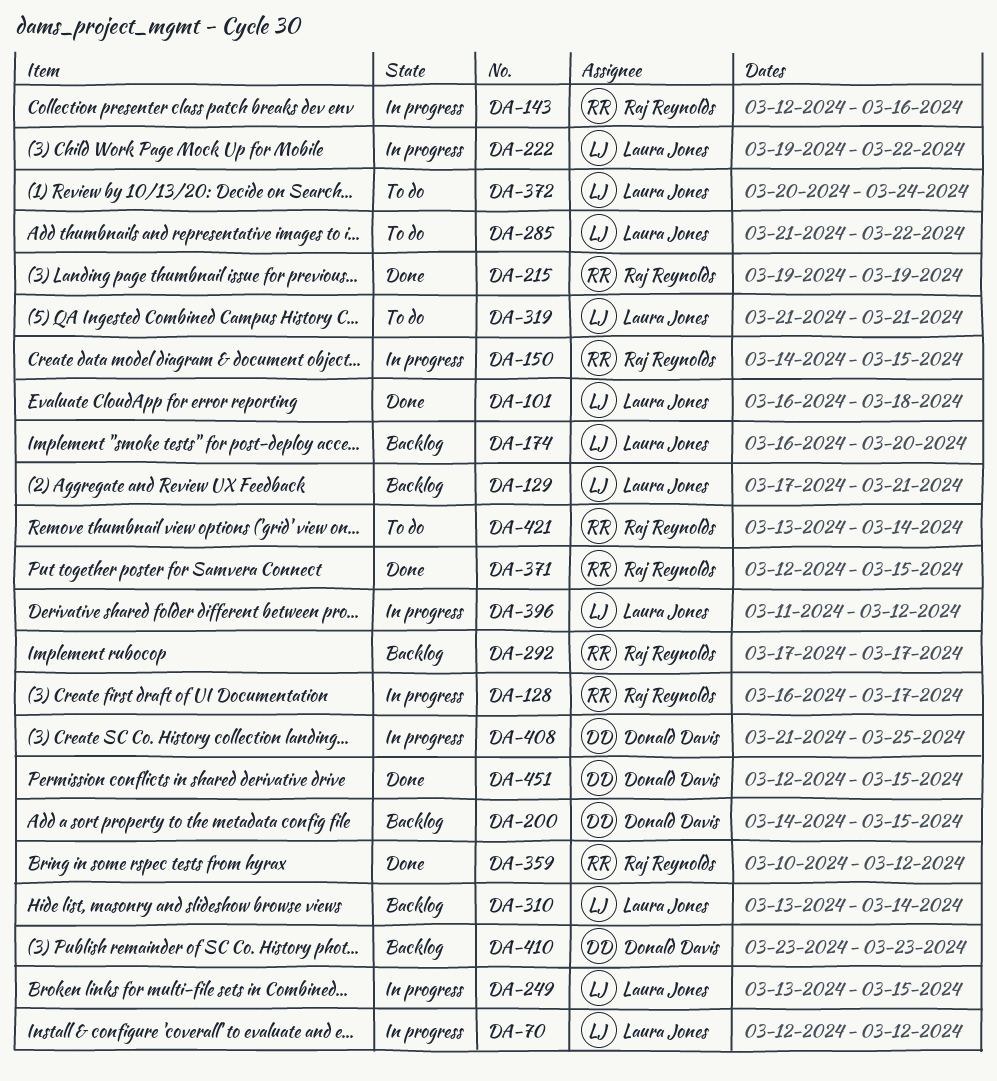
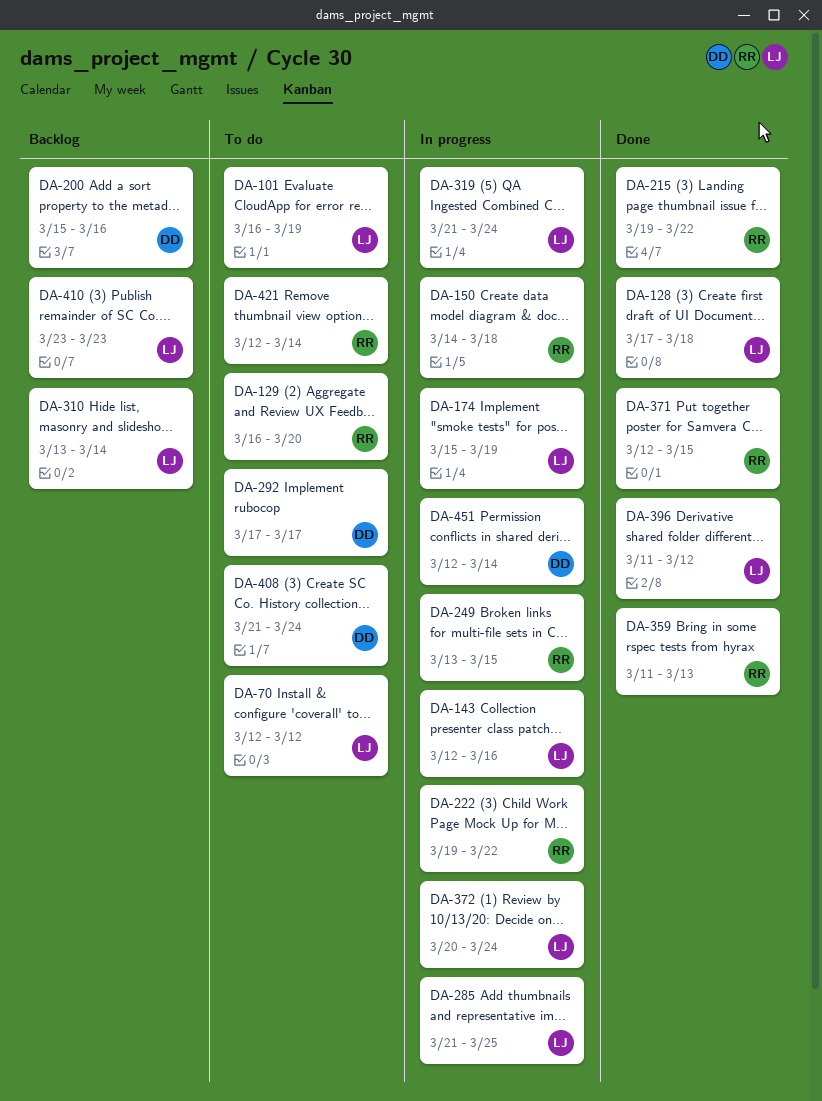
DA-70, status: In progress -> To do
DA-101, status: Done -> To do
DA-101, due: Mar 18 -> Mar 19
DA-128, status: In progress -> Done
DA-128, owner: Raj Reynolds -> Laura Jones
DA-128, start: Mar 16 -> Mar 17
DA-128, due: Mar 17 -> Mar 18
DA-129, status: Backlog -> To do
DA-129, owner: Laura Jones -> Raj Reynolds
DA-129, start: Mar 17 -> Mar 16
DA-129, due: Mar 21 -> Mar 20
DA-143, owner: Raj Reynolds -> Laura Jones
DA-150, due: Mar 15 -> Mar 18
DA-174, status: Backlog -> In progress
DA-174, start: Mar 16 -> Mar 15
DA-174, due: Mar 20 -> Mar 19
DA-200, start: Mar 14 -> Mar 15
DA-200, due: Mar 15 -> Mar 16
DA-215, due: Mar 19 -> Mar 22
DA-222, owner: Laura Jones -> Raj Reynolds
DA-249, owner: Laura Jones -> Raj Reynolds
DA-285, status: To do -> In progress
DA-285, due: Mar 22 -> Mar 25
DA-292, status: Backlog -> To do
DA-292, owner: Raj Reynolds -> Donald Davis
DA-319, status: To do -> In progress
DA-319, due: Mar 21 -> Mar 24
DA-359, start: Mar 10 -> Mar 11
DA-359, due: Mar 12 -> Mar 13
DA-372, status: To do -> In progress
DA-396, status: In progress -> Done
DA-408, status: In progress -> To do
DA-408, due: Mar 25 -> Mar 24
DA-410, owner: Donald Davis -> Laura Jones
DA-421, start: Mar 13 -> Mar 12
DA-451, status: Done -> In progress
DA-451, due: Mar 15 -> Mar 14

